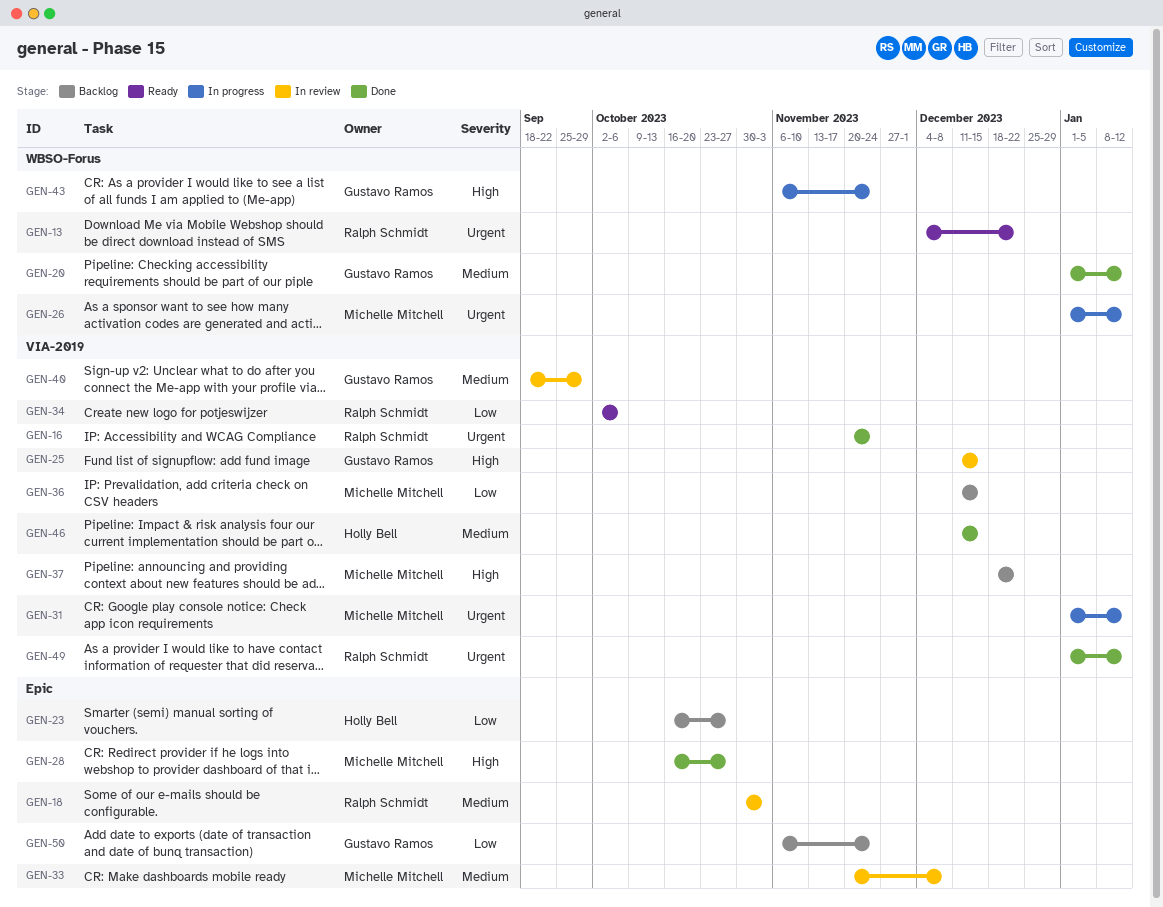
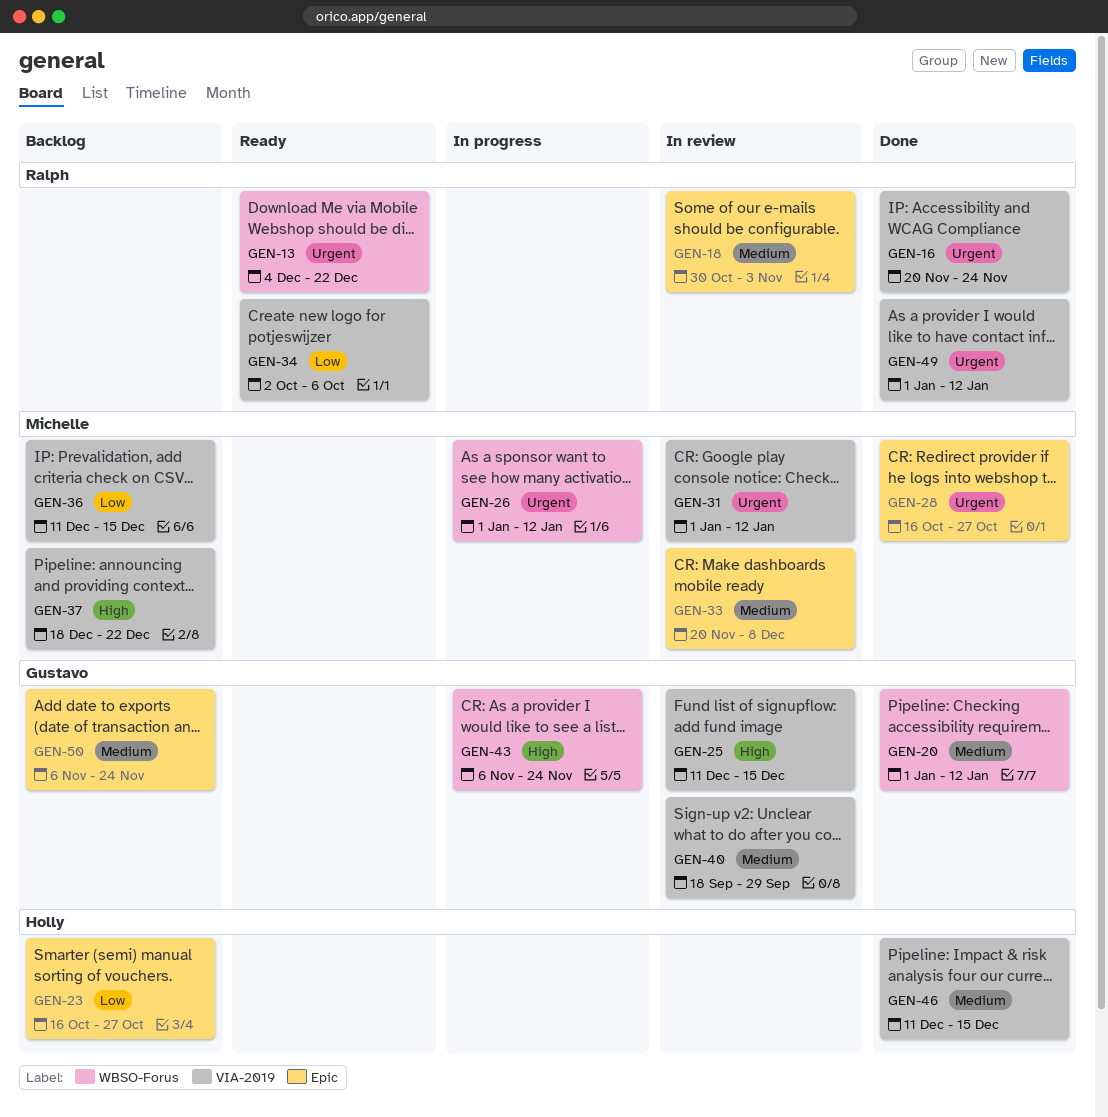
GEN-28, priority: High -> Urgent
GEN-31, status: In progress -> In review
GEN-50, priority: Low -> Medium

